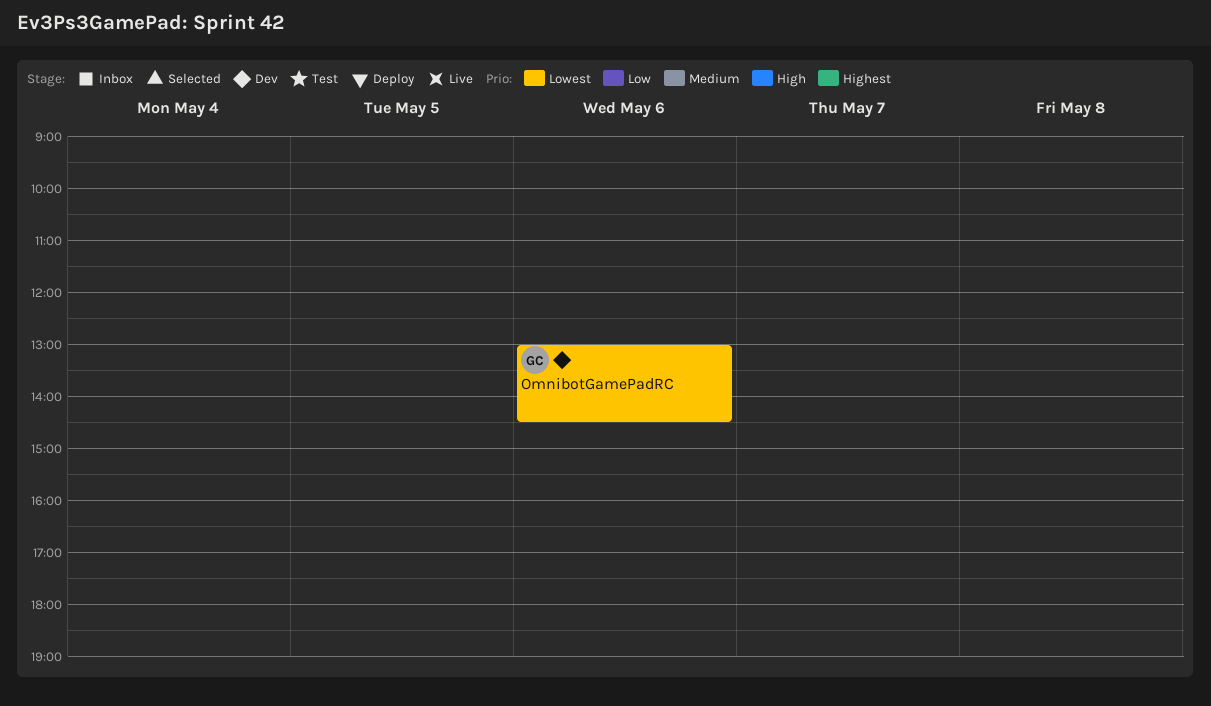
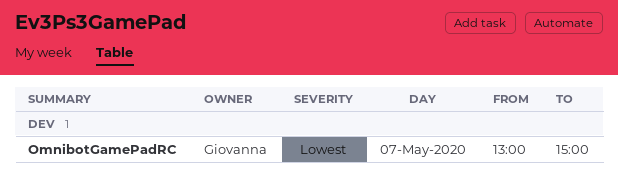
OmnibotGamePadRC, day: May 6 -> May 7
OmnibotGamePadRC, ends: 14:30 -> 15:00

